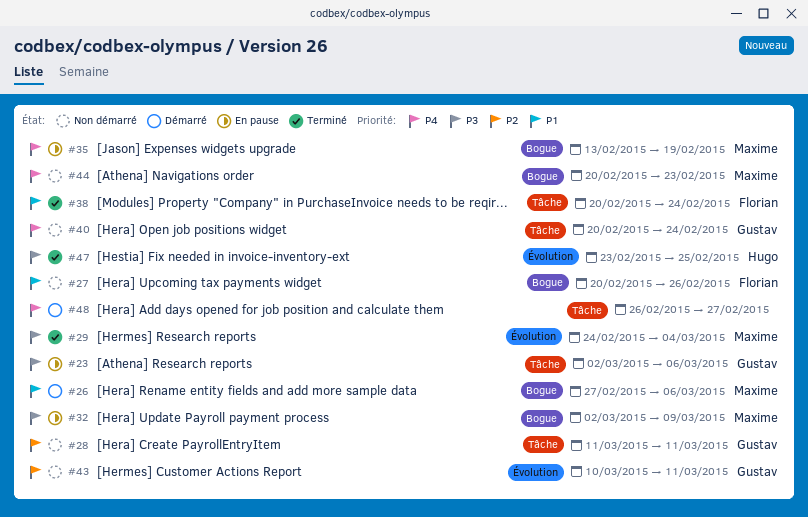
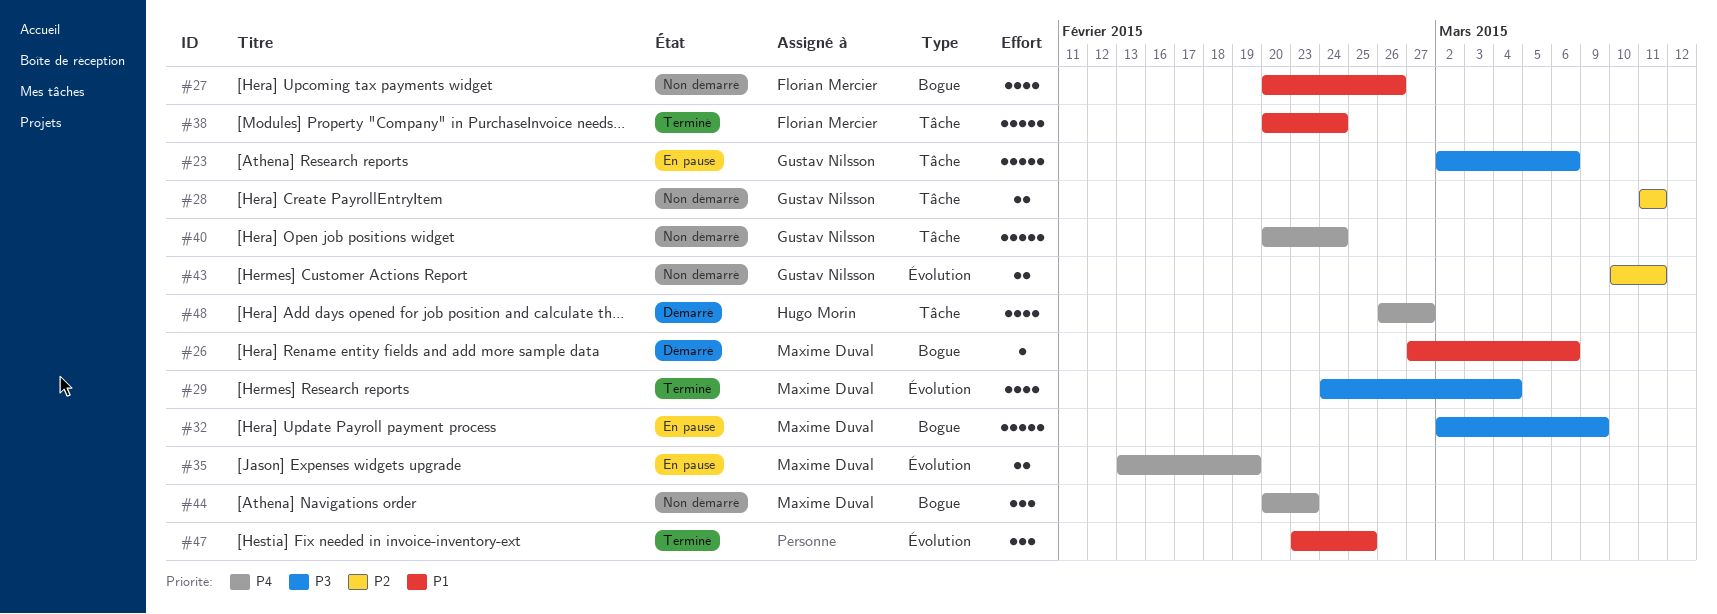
#35, label: Bogue -> Évolution
#47, owner: Hugo Morin -> none
#47, priority: P3 -> P1
#48, owner: none -> Hugo Morin

